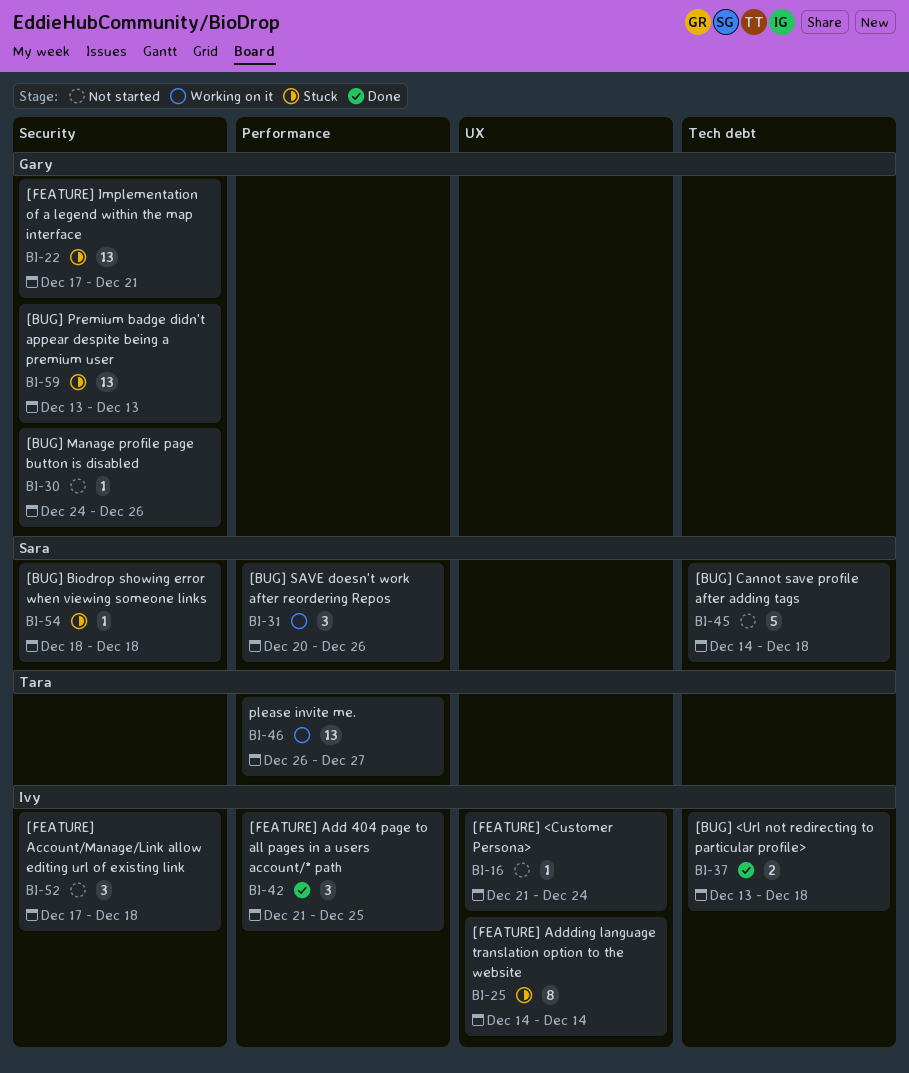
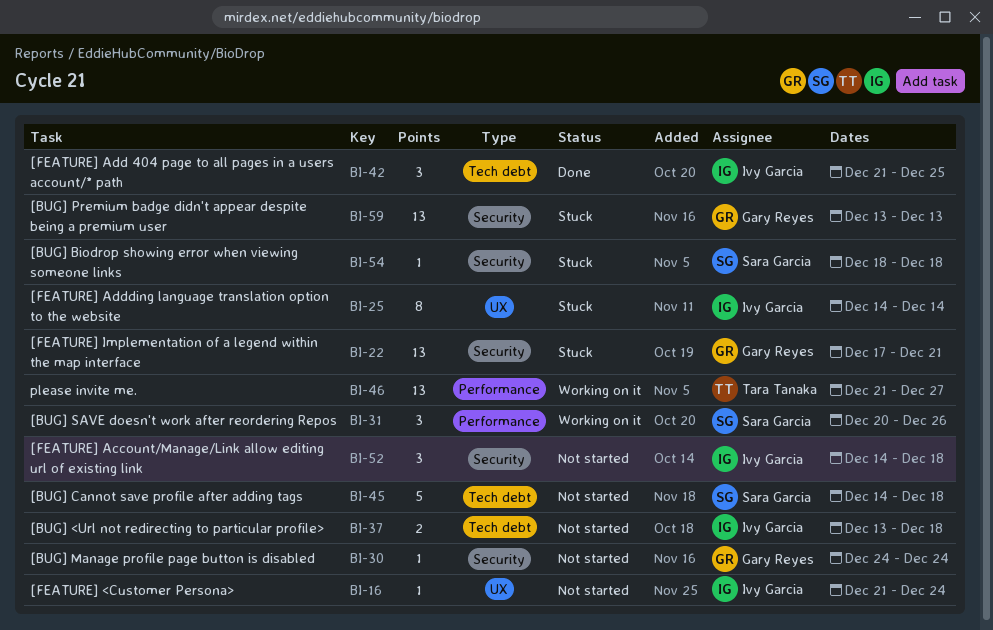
BI-30, due: Dec 26 -> Dec 24
BI-37, status: Done -> Not started
BI-42, label: Performance -> Tech debt
BI-46, start: Dec 26 -> Dec 21
BI-52, start: Dec 17 -> Dec 14

